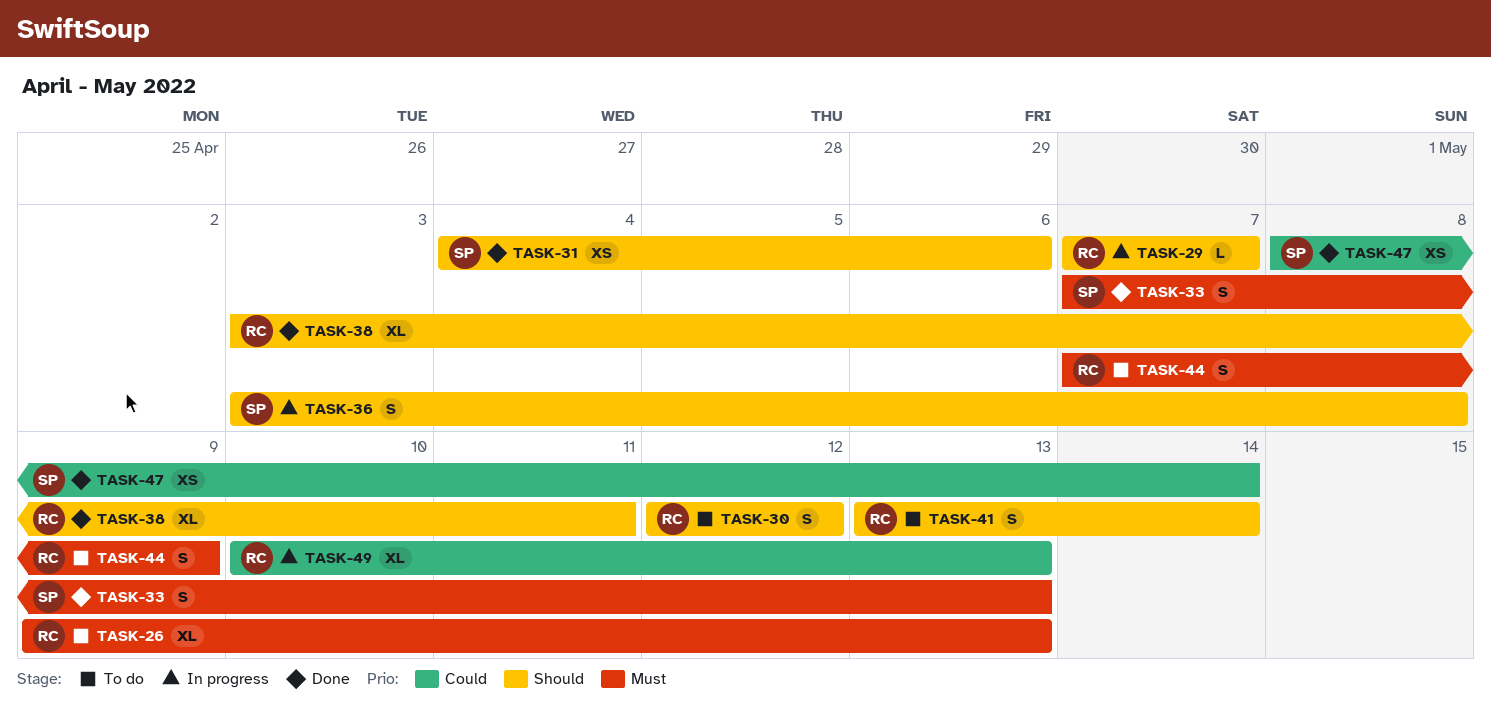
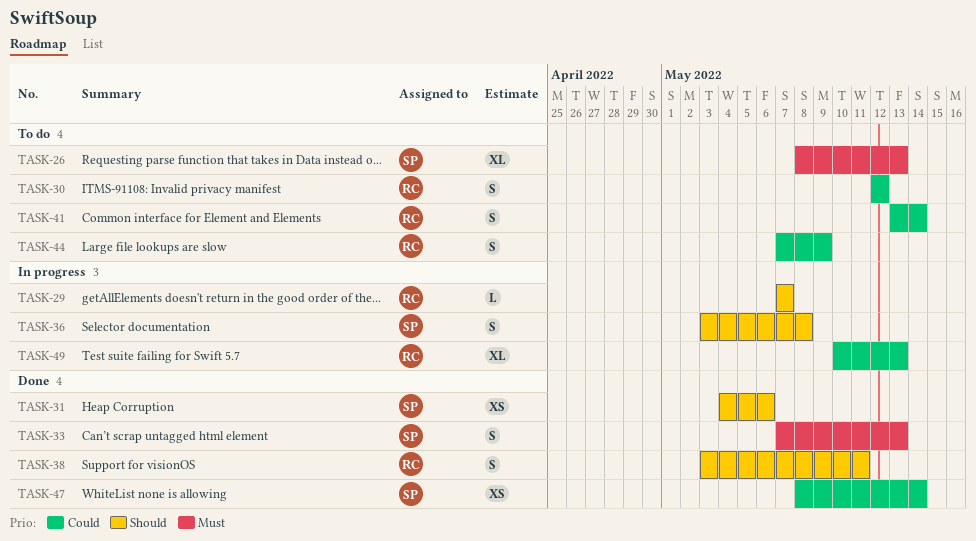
TASK-26, owner: RC -> SP
TASK-26, start: May 9 -> May 8
TASK-30, priority: Should -> Could
TASK-38, estimate: XL -> S
TASK-41, priority: Should -> Could
TASK-44, priority: Must -> Could

